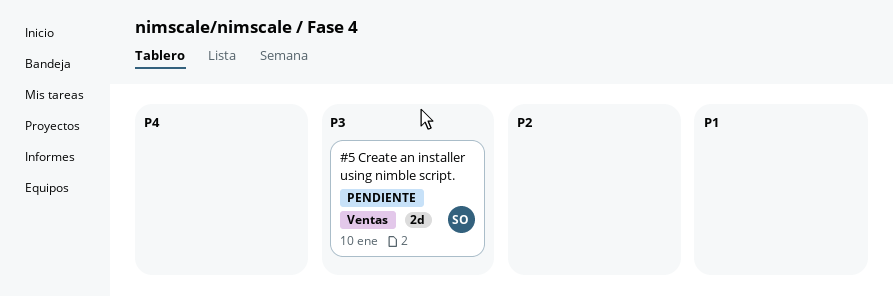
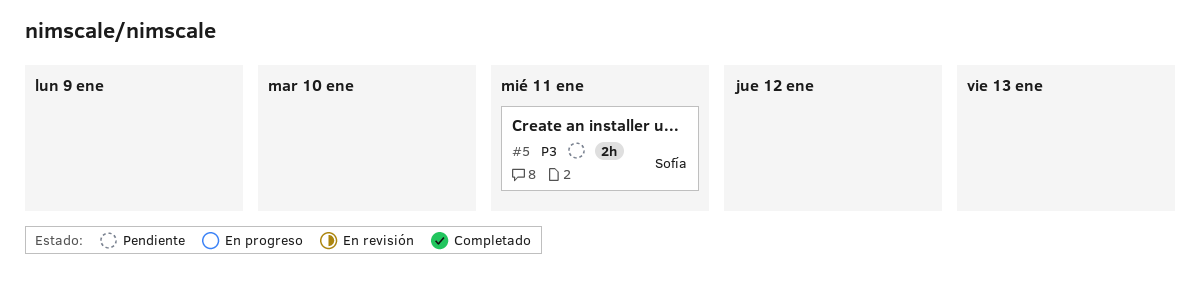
#5, estimate: 2d -> 2h
#5, due: Jan 10 -> Jan 11

